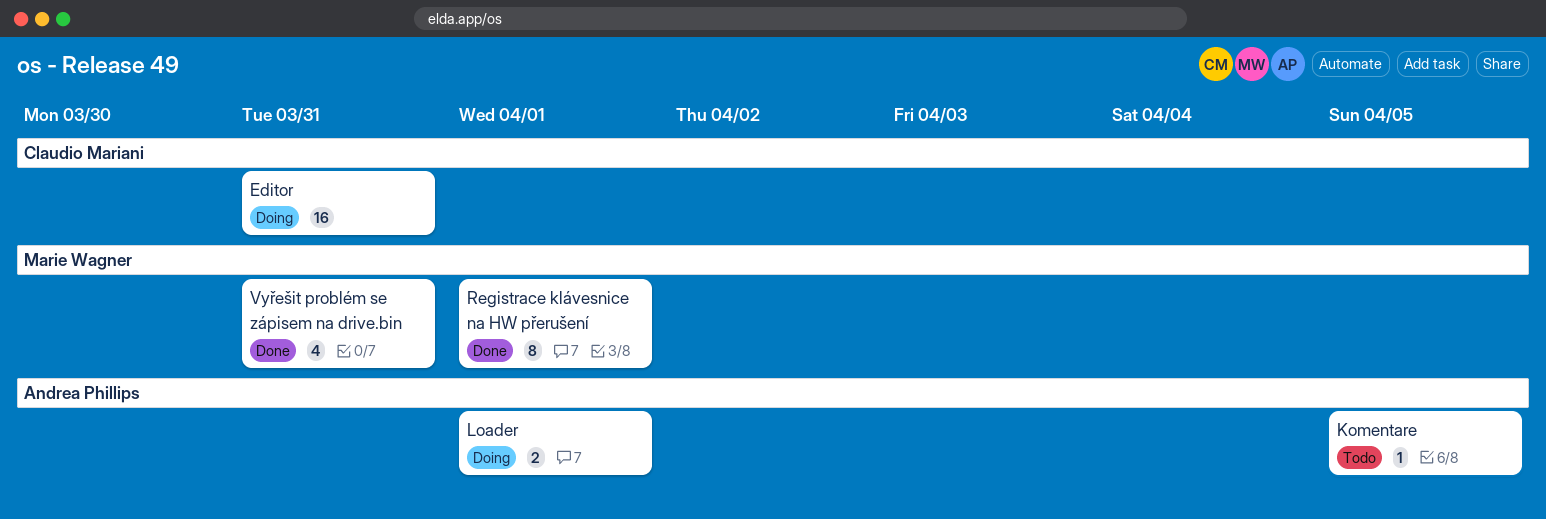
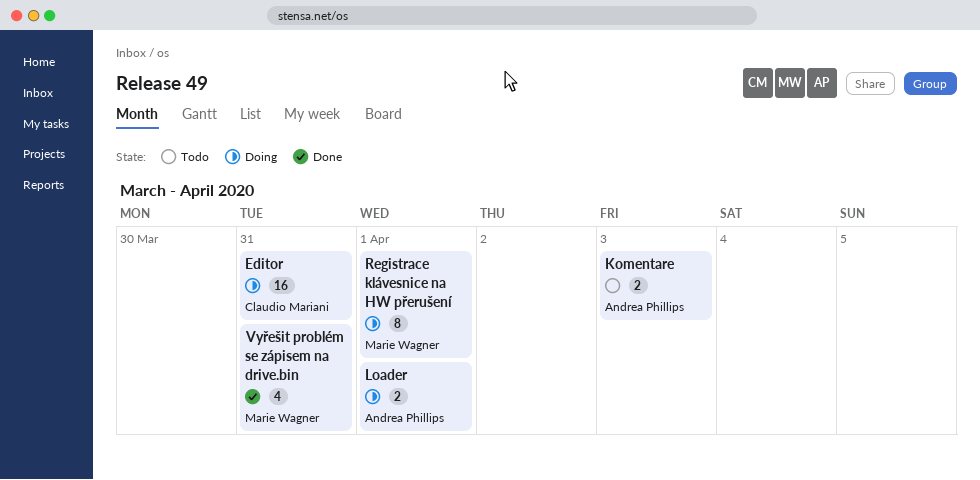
Komentare, estimate: 1 -> 2
Komentare, due: Apr 5 -> Apr 3
Registrace klávesnice na HW přerušení, status: Done -> Doing

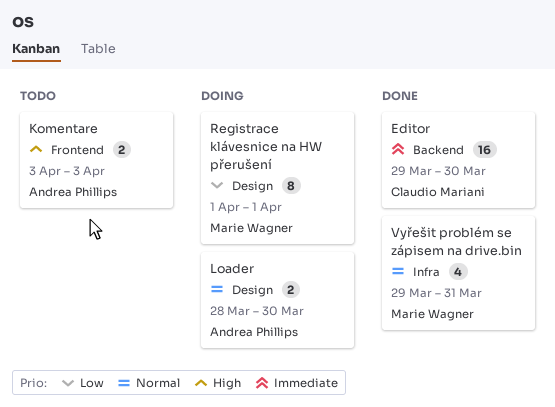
Editor, status: Doing -> Done
Editor, due: Mar 31 -> Mar 30
Loader, due: Apr 1 -> Mar 30

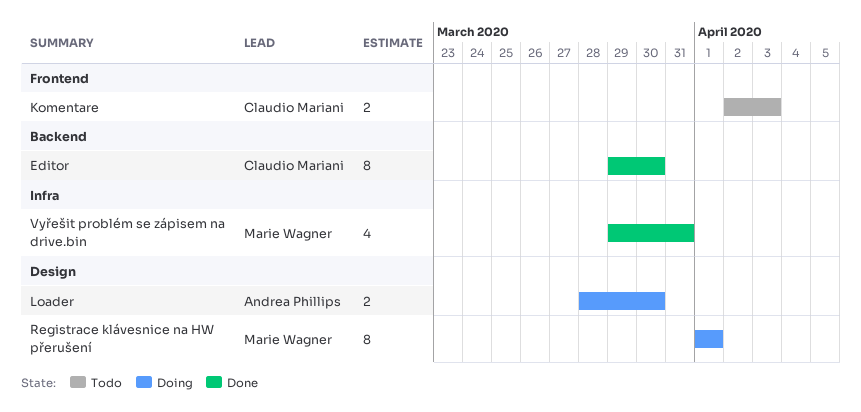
Editor, estimate: 16 -> 8
Komentare, owner: Andrea Phillips -> Claudio Mariani
Komentare, start: Apr 3 -> Apr 2

